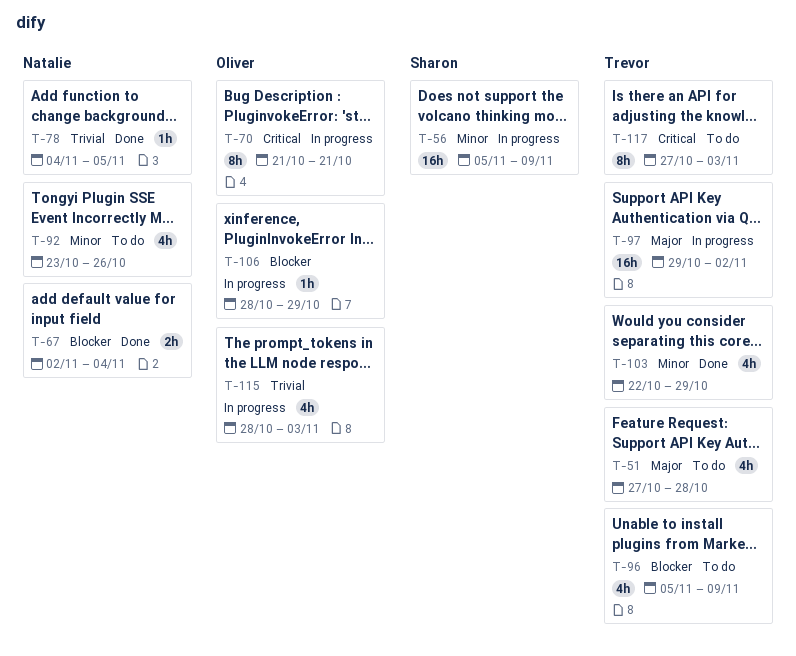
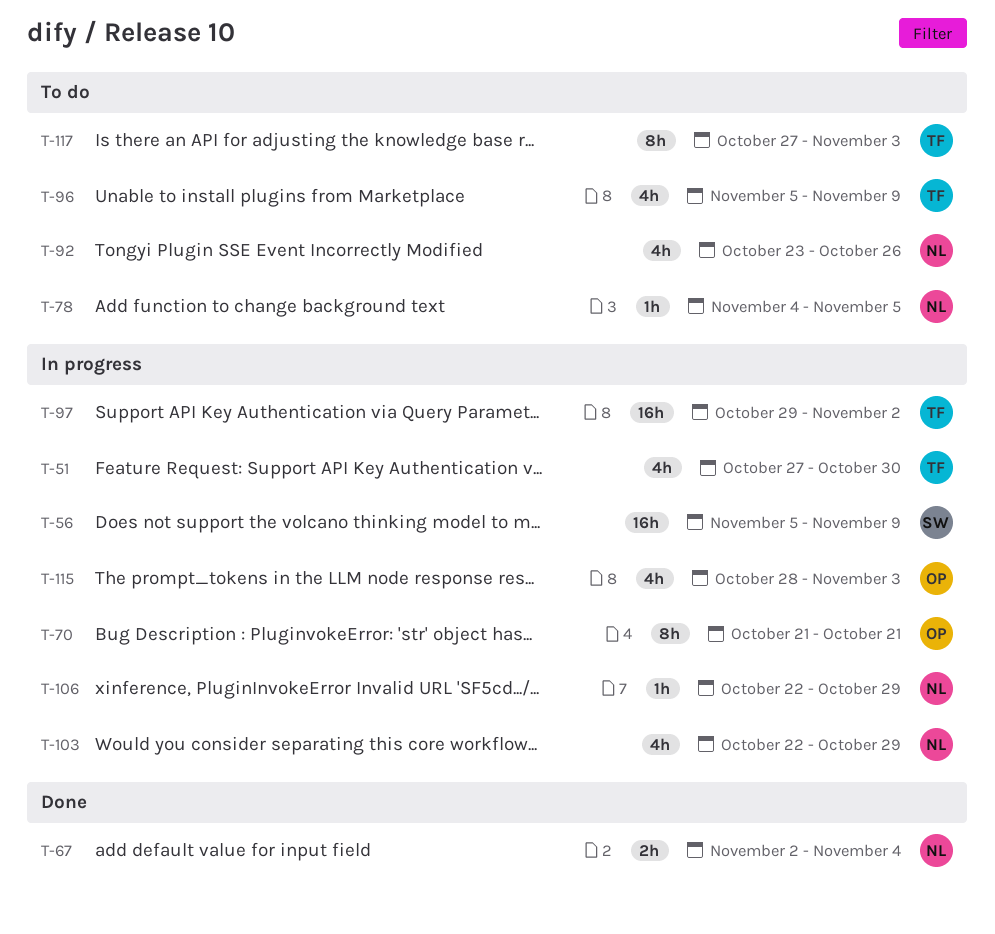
T-51, status: To do -> In progress
T-51, due: Oct 28 -> Oct 30
T-78, status: Done -> To do
T-103, status: Done -> In progress
T-103, owner: Trevor -> Natalie
T-106, owner: Oliver -> Natalie
T-106, start: Oct 28 -> Oct 22

